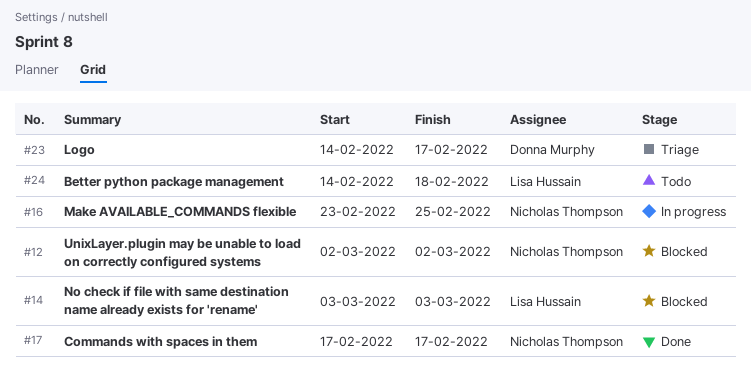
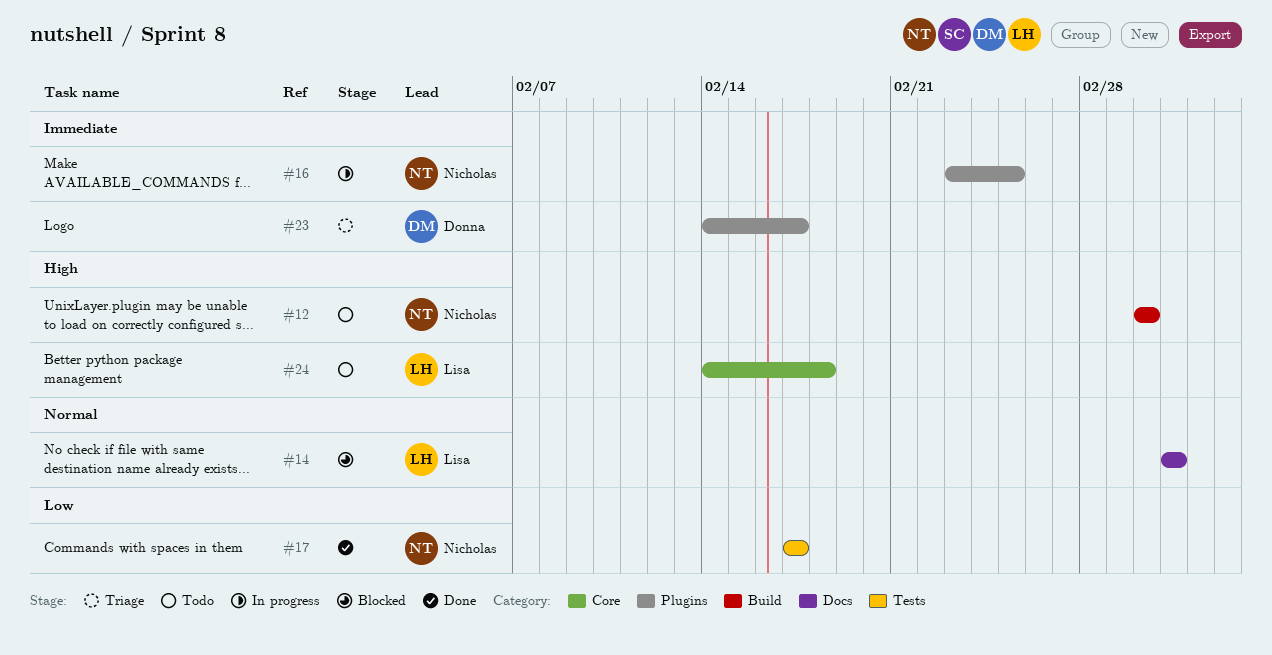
#12, status: Blocked -> Todo

